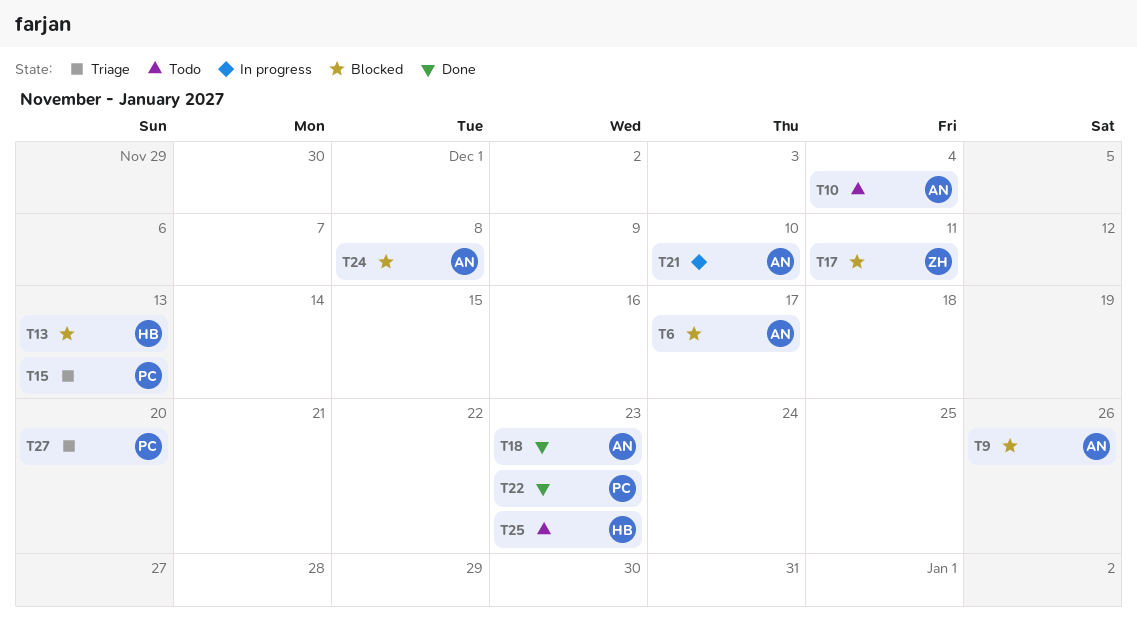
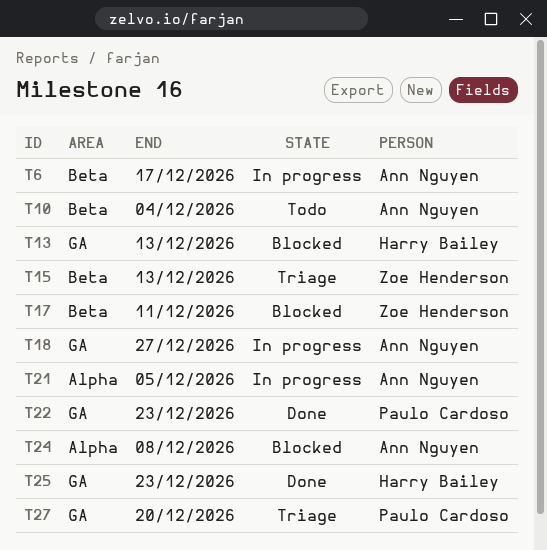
T6, status: Blocked -> In progress
T9: present -> none
T15, owner: Paulo Cardoso -> Zoe Henderson
T18, status: Done -> In progress
T18, due: Dec 23 -> Dec 27
T21, due: Dec 10 -> Dec 5
T25, status: Todo -> Done

